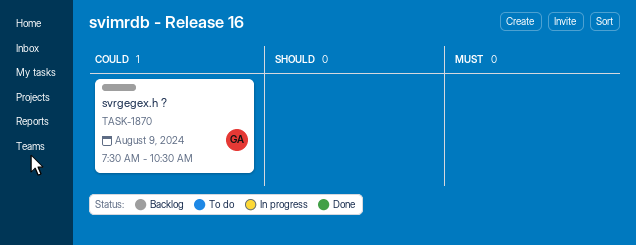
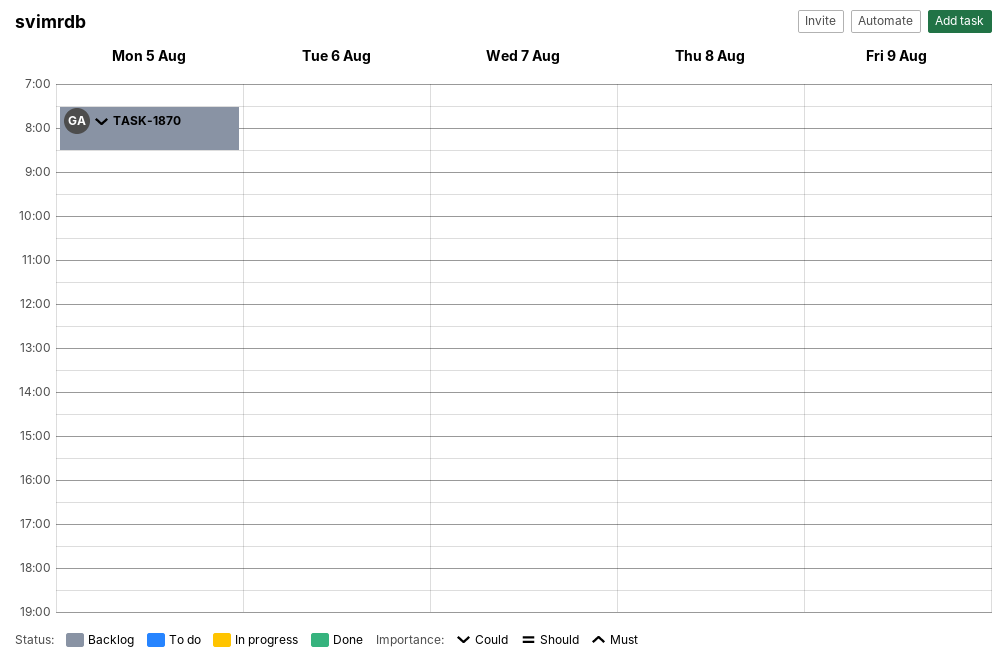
TASK-1870, day: Aug 9 -> Aug 5
TASK-1870, ends: 10:30 -> 08:30

